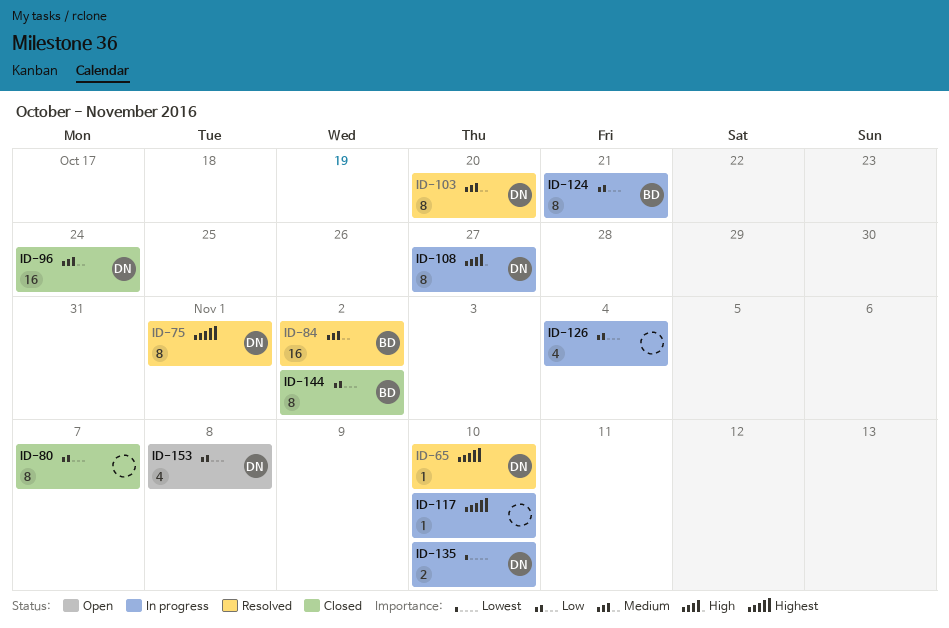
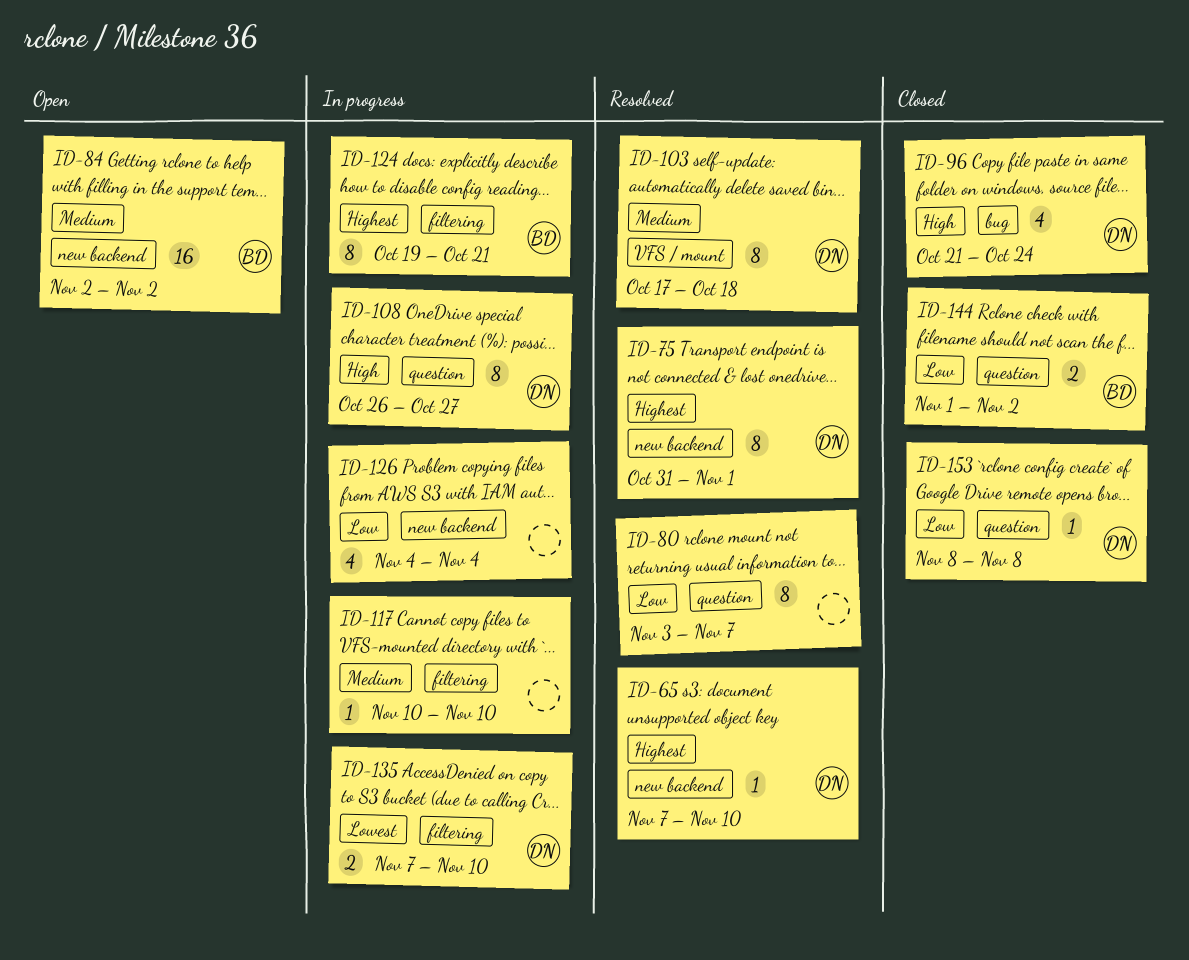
ID-80, status: Closed -> Resolved
ID-84, status: Resolved -> Open
ID-96, priority: Medium -> High
ID-96, estimate: 16 -> 4
ID-103, due: Oct 20 -> Oct 18
ID-117, priority: Highest -> Medium
ID-124, priority: Low -> Highest
ID-144, estimate: 8 -> 2
ID-153, status: Open -> Closed
ID-153, estimate: 4 -> 1

